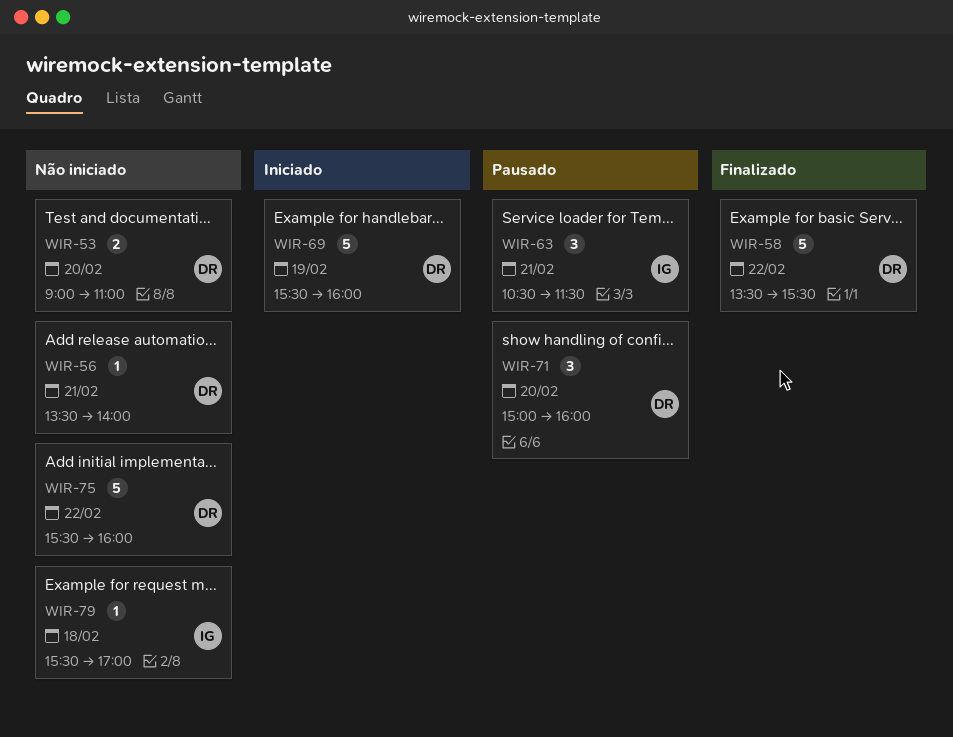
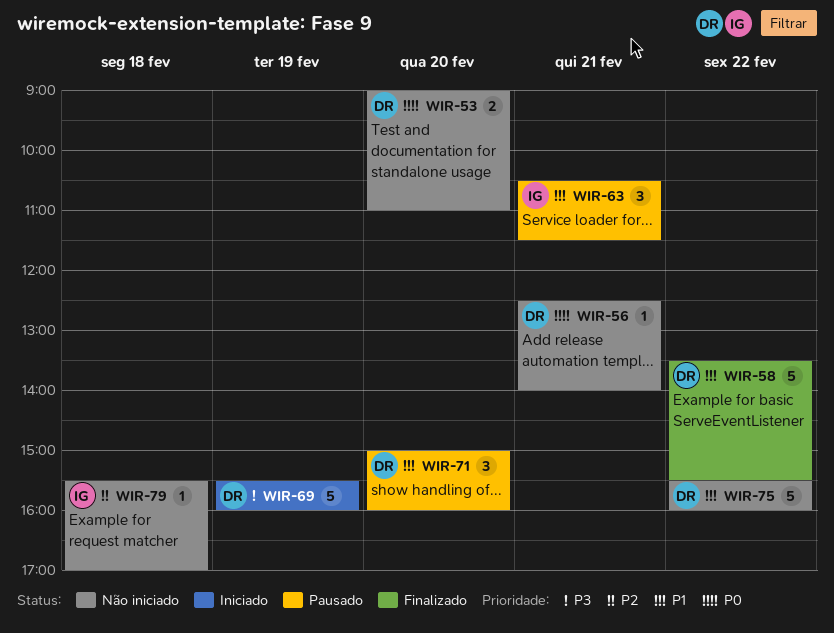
WIR-56, begins: 13:30 -> 12:30

